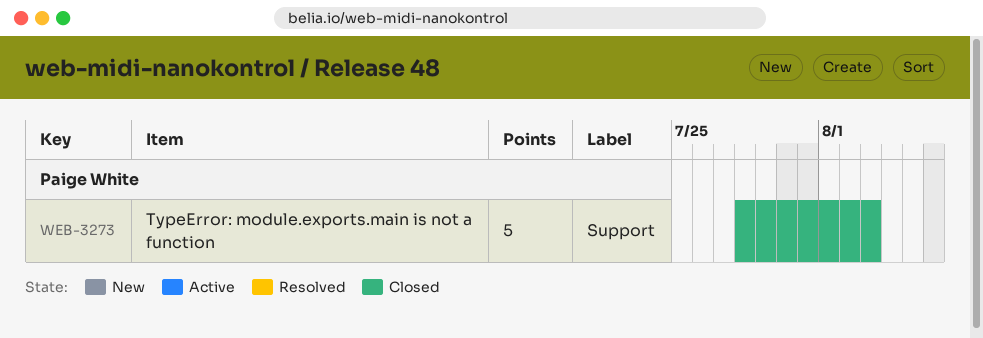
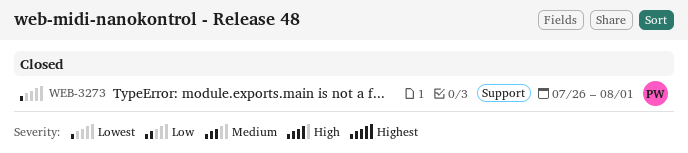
WEB-3273, start: Jul 28 -> Jul 26
WEB-3273, due: Aug 3 -> Aug 1

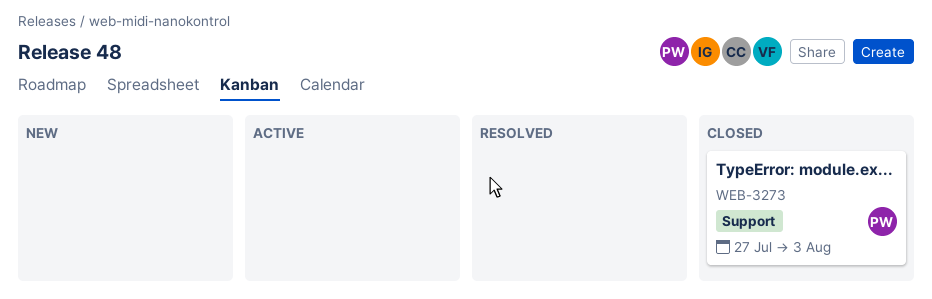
WEB-3273, start: Jul 26 -> Jul 27
WEB-3273, due: Aug 1 -> Aug 3

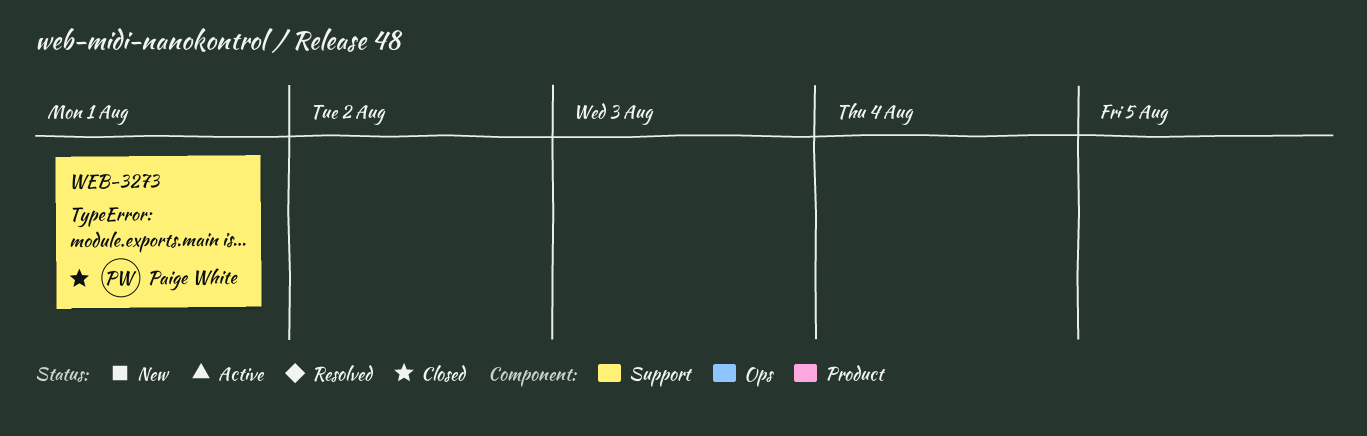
WEB-3273, due: Aug 3 -> Aug 1

